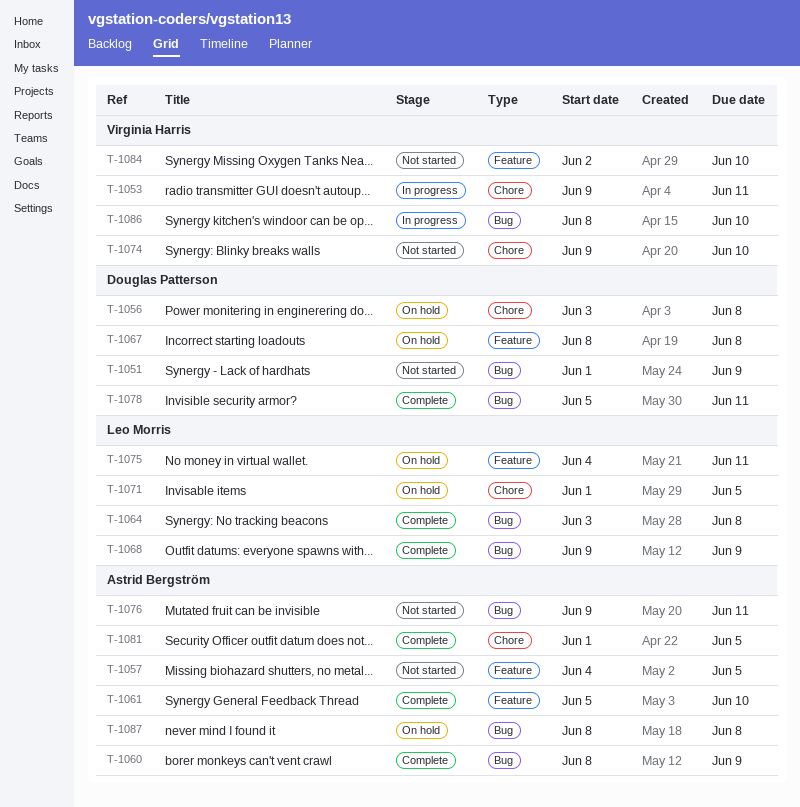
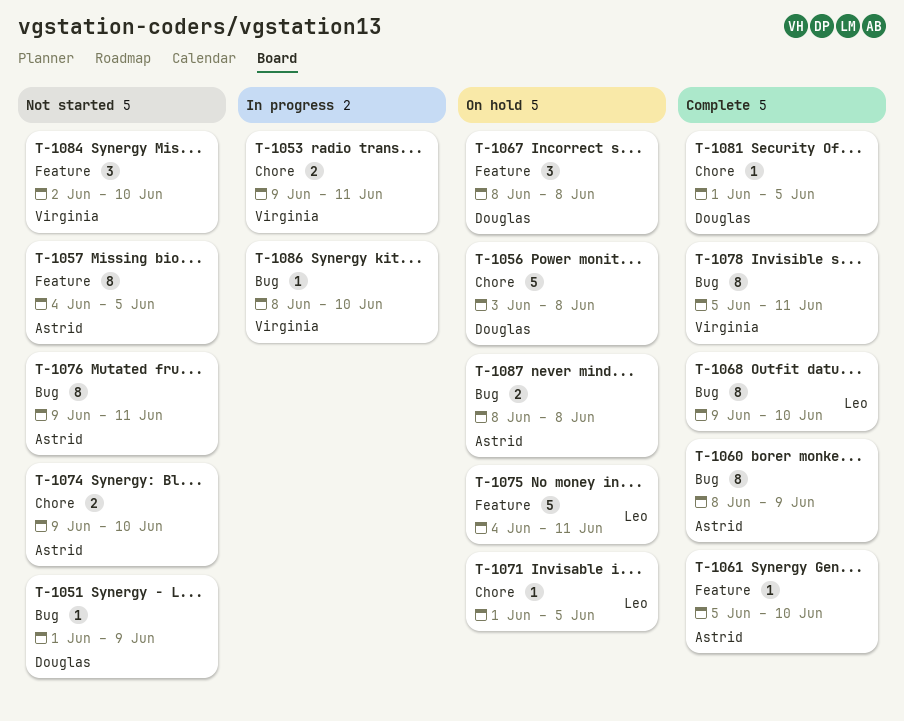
T-1064: present -> none
T-1068, due: Jun 9 -> Jun 10
T-1074, owner: Virginia Harris -> Astrid Bergström
T-1078, owner: Douglas Patterson -> Virginia Harris
T-1081, owner: Astrid Bergström -> Douglas Patterson

